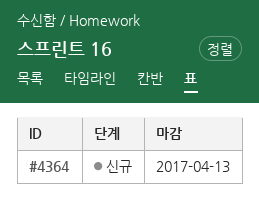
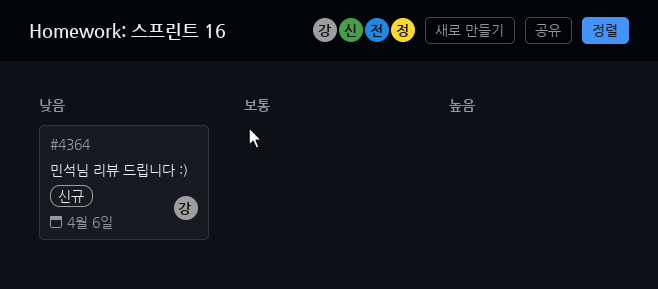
#4364, due: Apr 13 -> Apr 6

